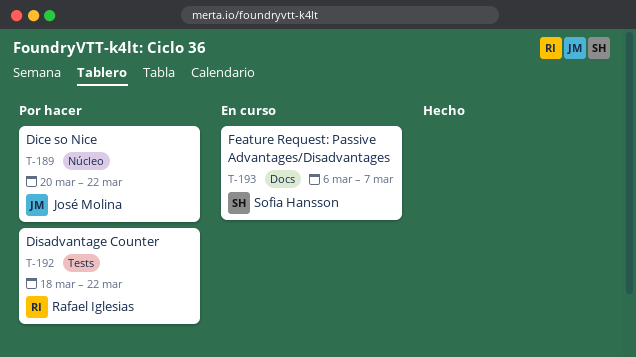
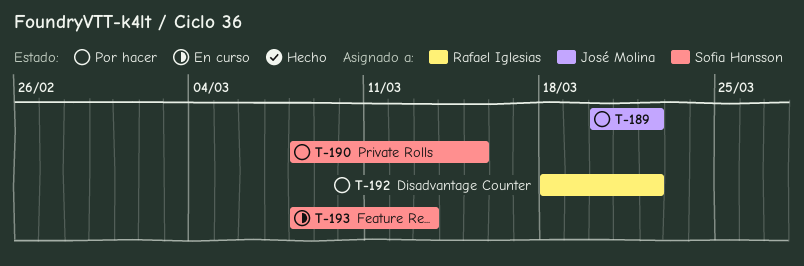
T-190: none -> present
T-193, start: Mar 6 -> Mar 8
T-193, due: Mar 7 -> Mar 13

